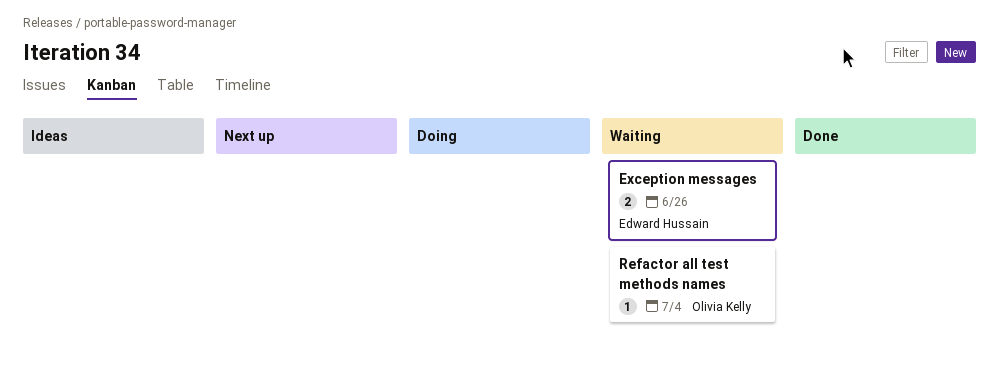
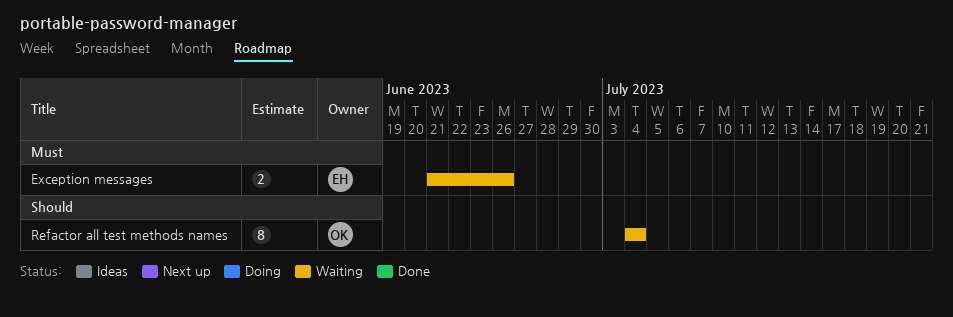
Refactor all test methods names, estimate: 1 -> 8

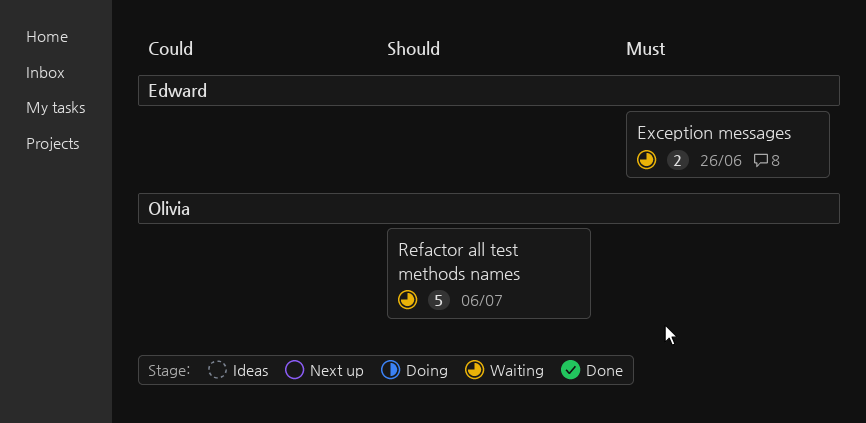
Refactor all test methods names, estimate: 8 -> 5
Refactor all test methods names, due: Jul 4 -> Jul 6

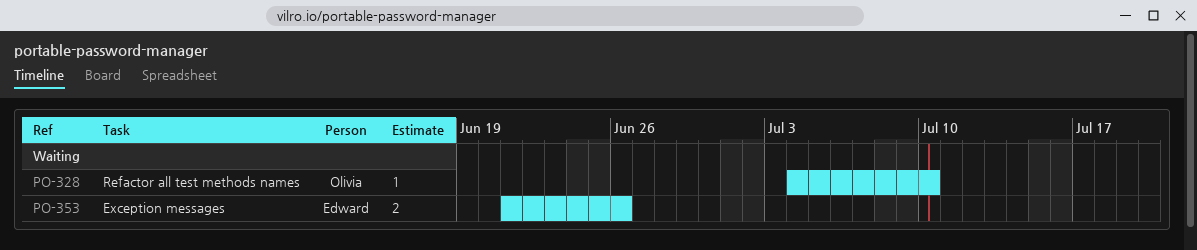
Refactor all test methods names, estimate: 5 -> 1
Refactor all test methods names, due: Jul 6 -> Jul 10

